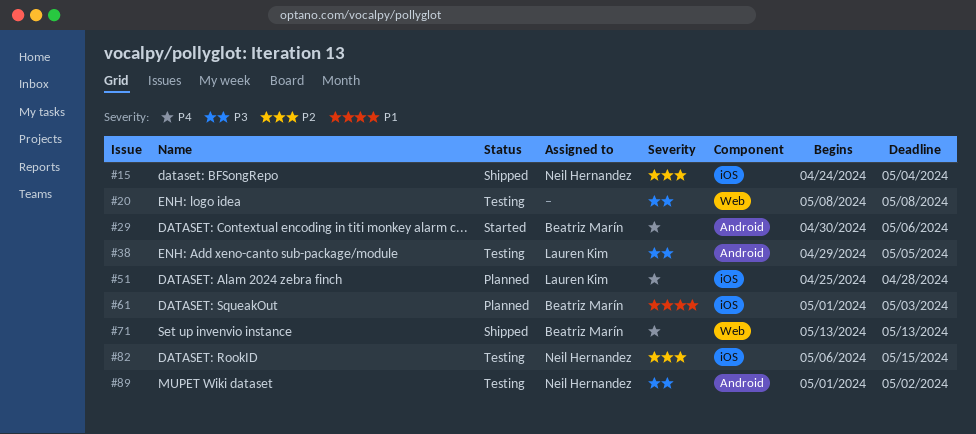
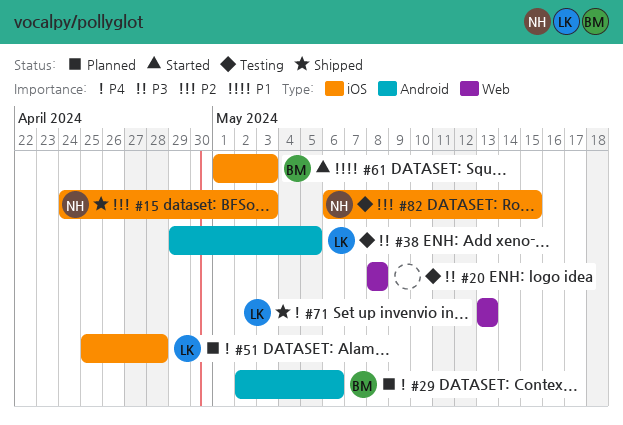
#15, due: May 4 -> May 3
#29, status: Started -> Planned
#29, start: Apr 30 -> May 2
#61, status: Planned -> Started
#71, owner: Beatriz Marín -> Lauren Kim
#89: present -> none

